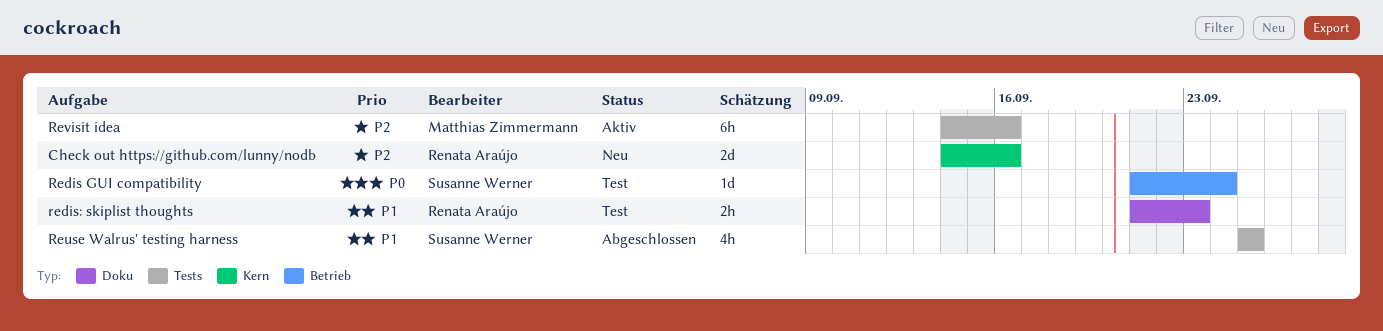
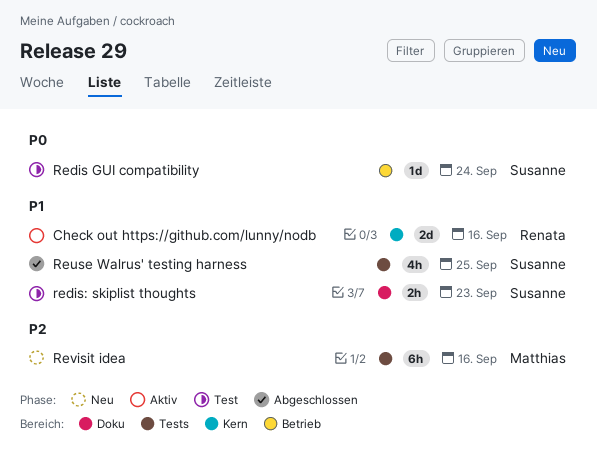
Check out https://github.com/lunny/nodb, status: Neu -> Aktiv
Check out https://github.com/lunny/nodb, priority: P2 -> P1
redis: skiplist thoughts, owner: Renata Araújo -> Susanne Werner
Revisit idea, status: Aktiv -> Neu

